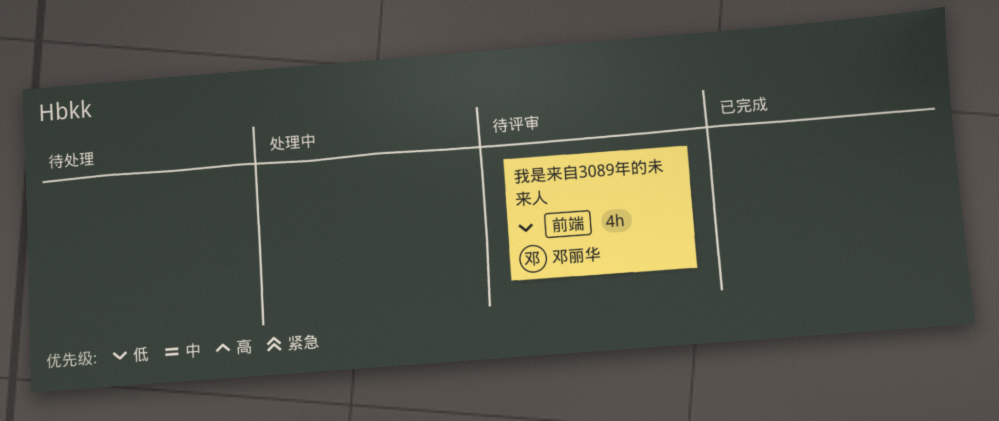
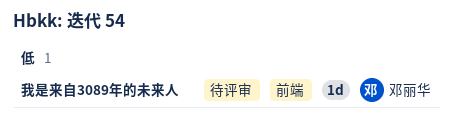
我是来自3089年的未来人, estimate: 4h -> 1d

